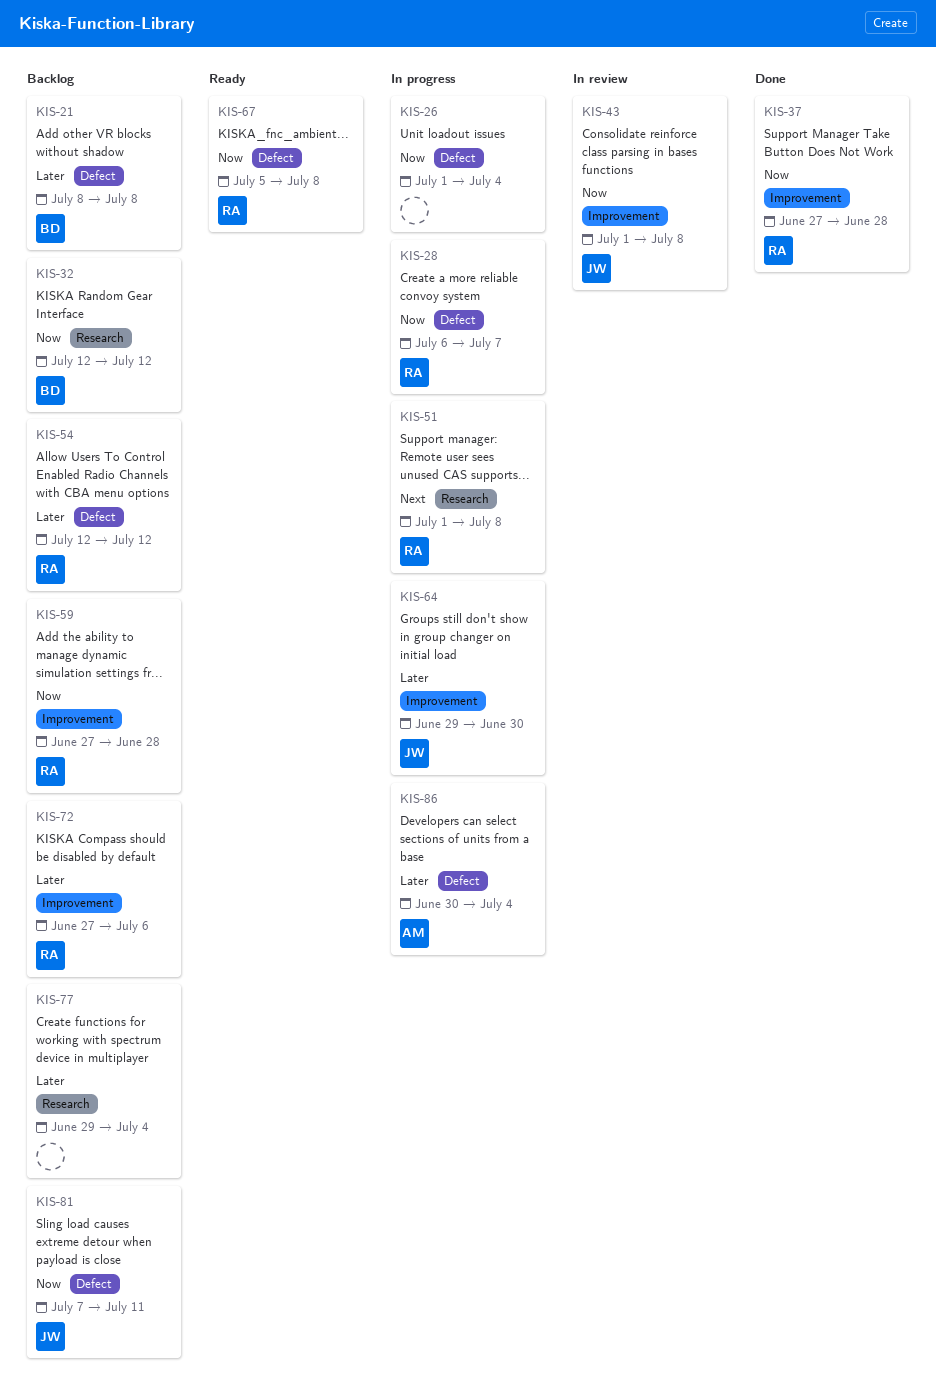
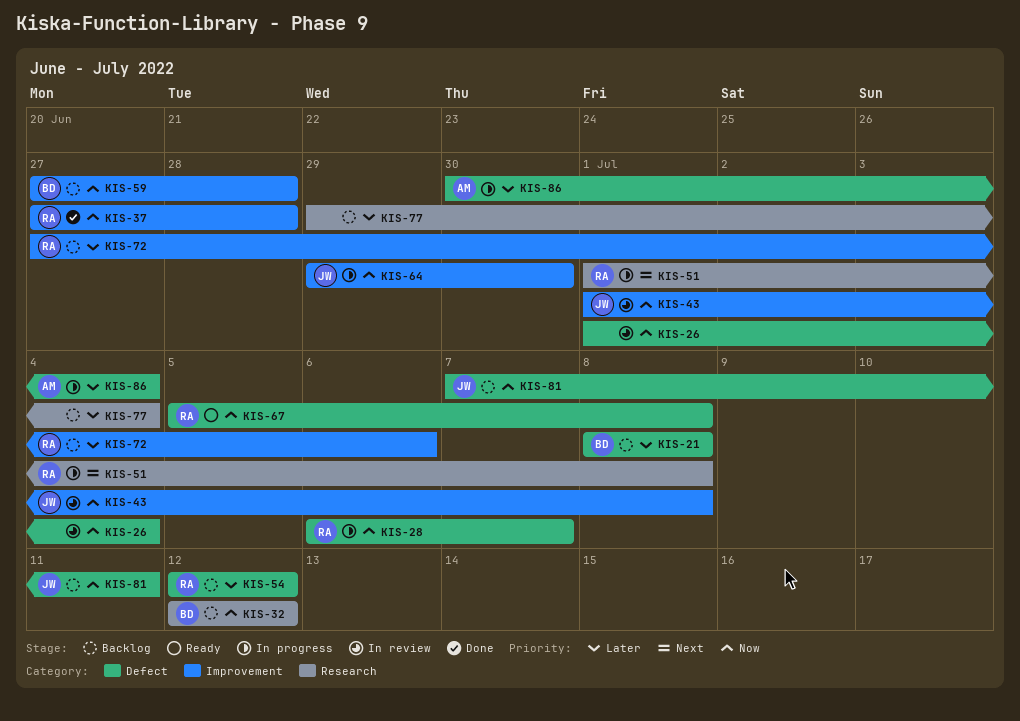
KIS-26, status: In progress -> In review
KIS-59, owner: RA -> BD
KIS-64, priority: Later -> Now

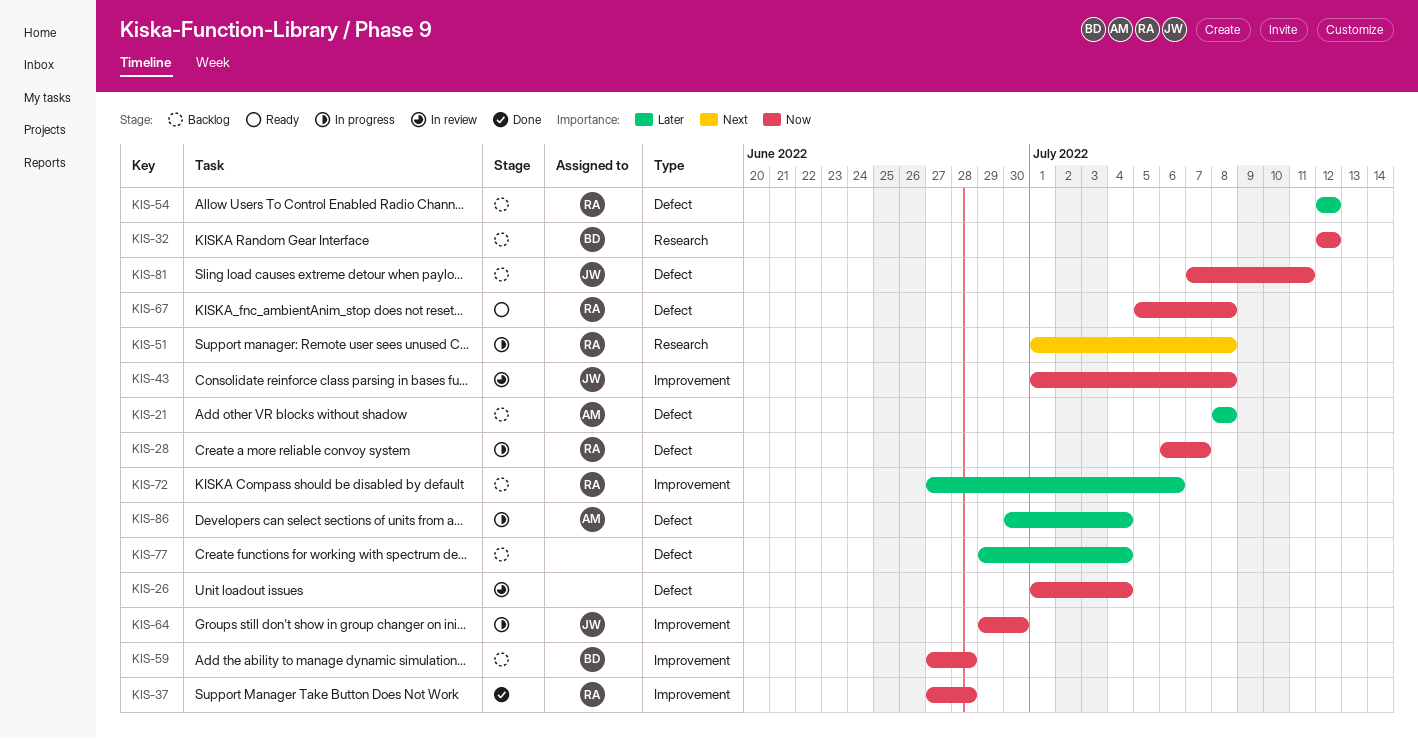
KIS-21, owner: BD -> AM
KIS-77, label: Research -> Defect

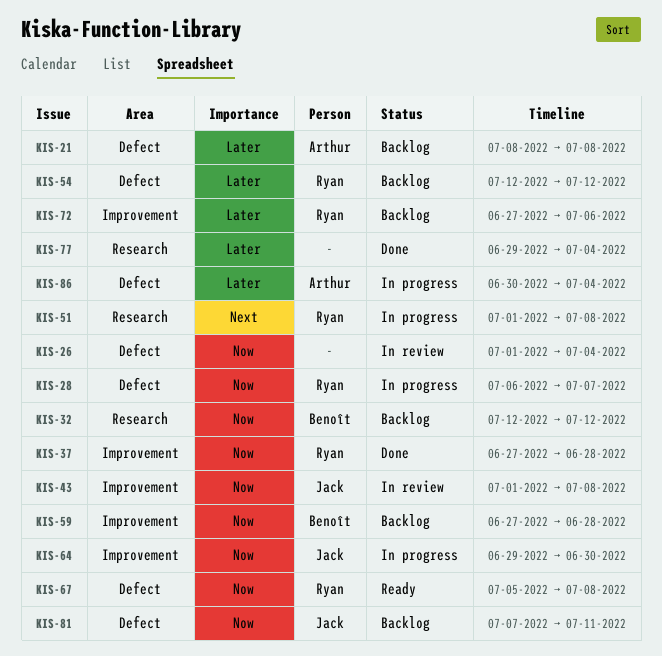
KIS-77, status: Backlog -> Done
KIS-77, label: Defect -> Research

